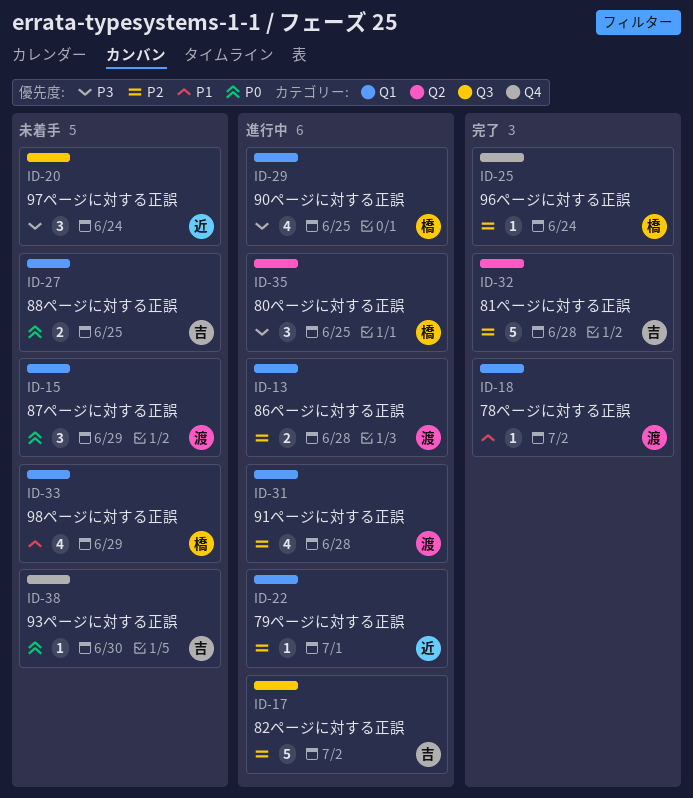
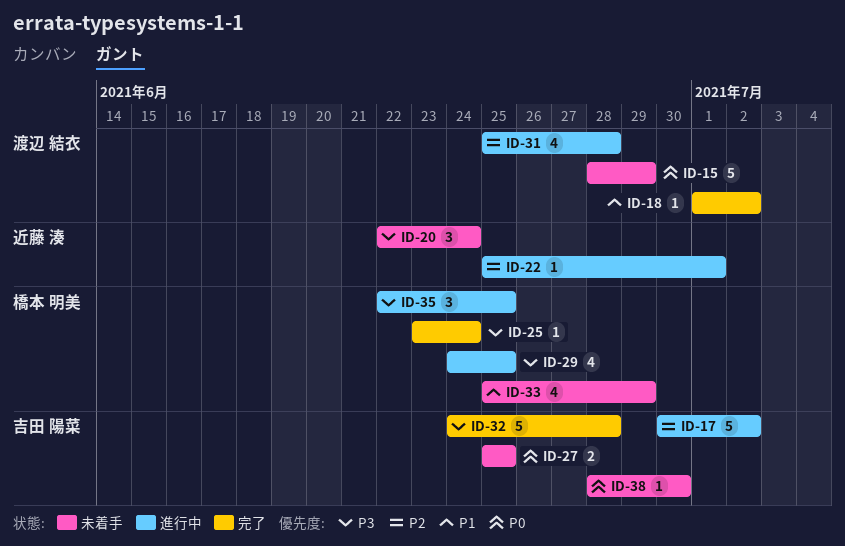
ID-13: present -> none
ID-15, estimate: 3 -> 5
ID-25, priority: P2 -> P3
ID-32, priority: P2 -> P3

